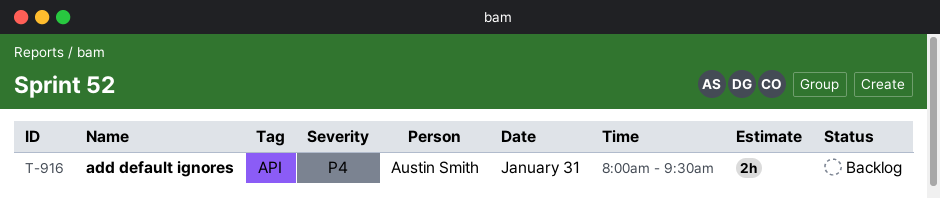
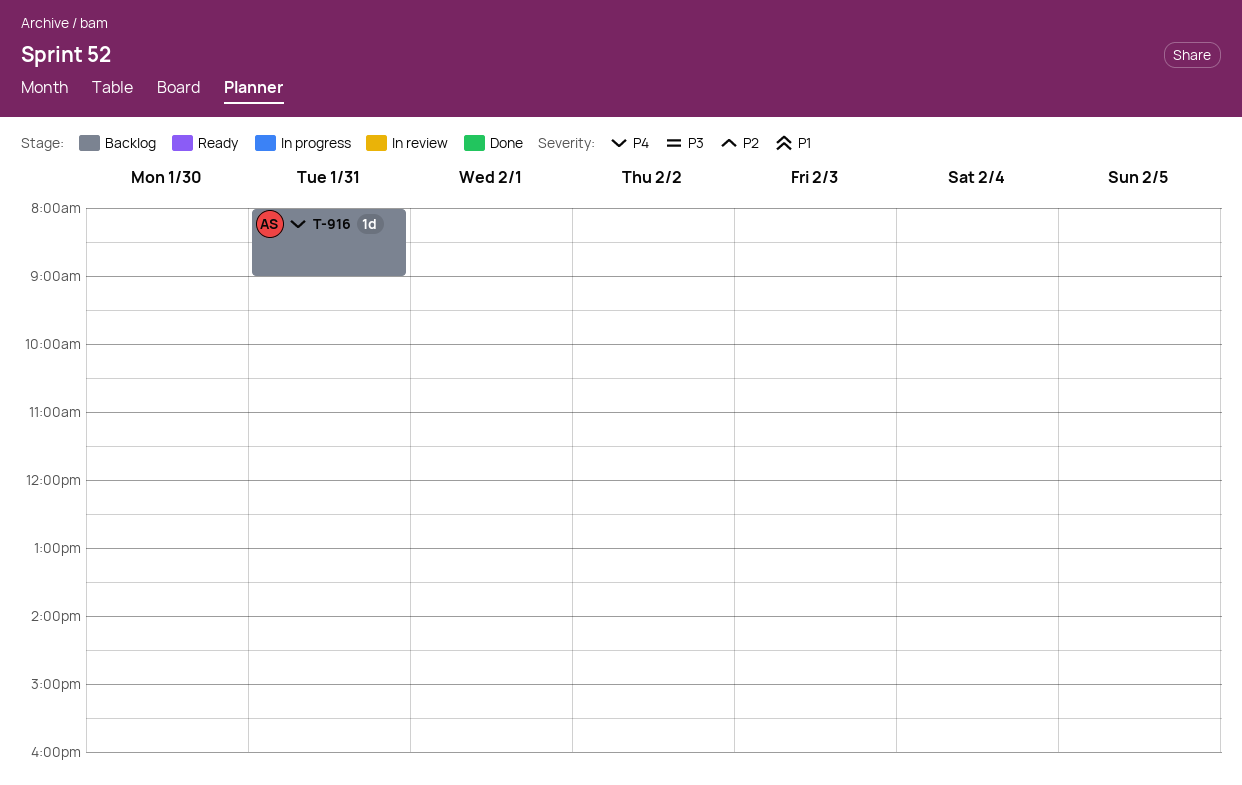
T-916, estimate: 2h -> 1d
T-916, ends: 09:30 -> 09:00

